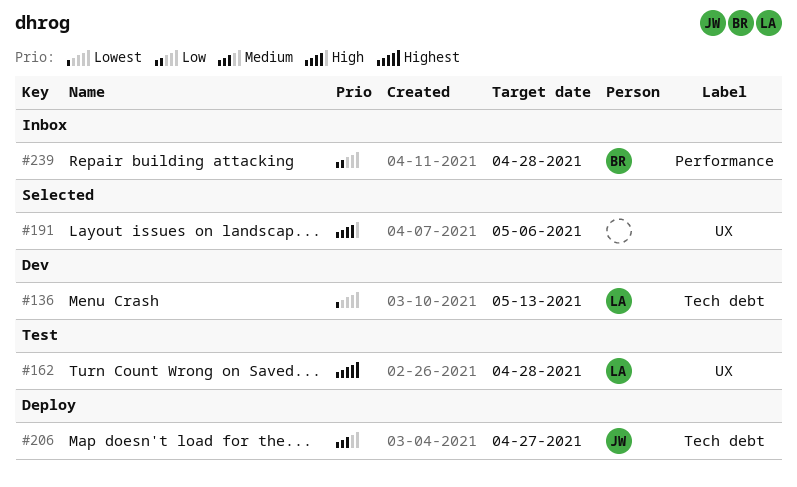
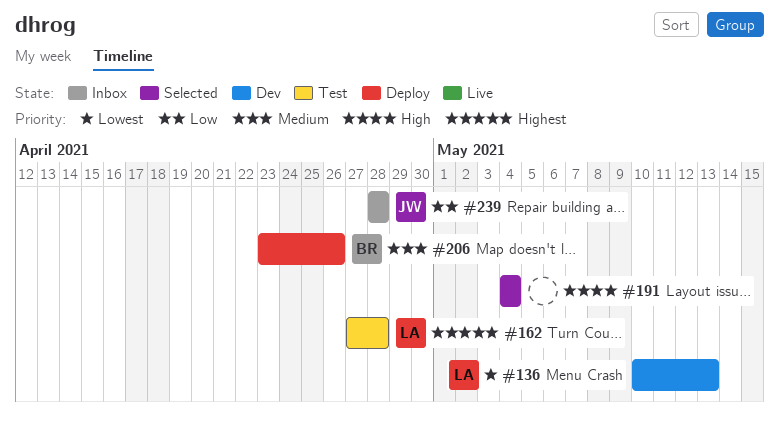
#191, due: May 6 -> May 4
#206, owner: JW -> BR
#206, due: Apr 27 -> Apr 26
#239, owner: BR -> JW

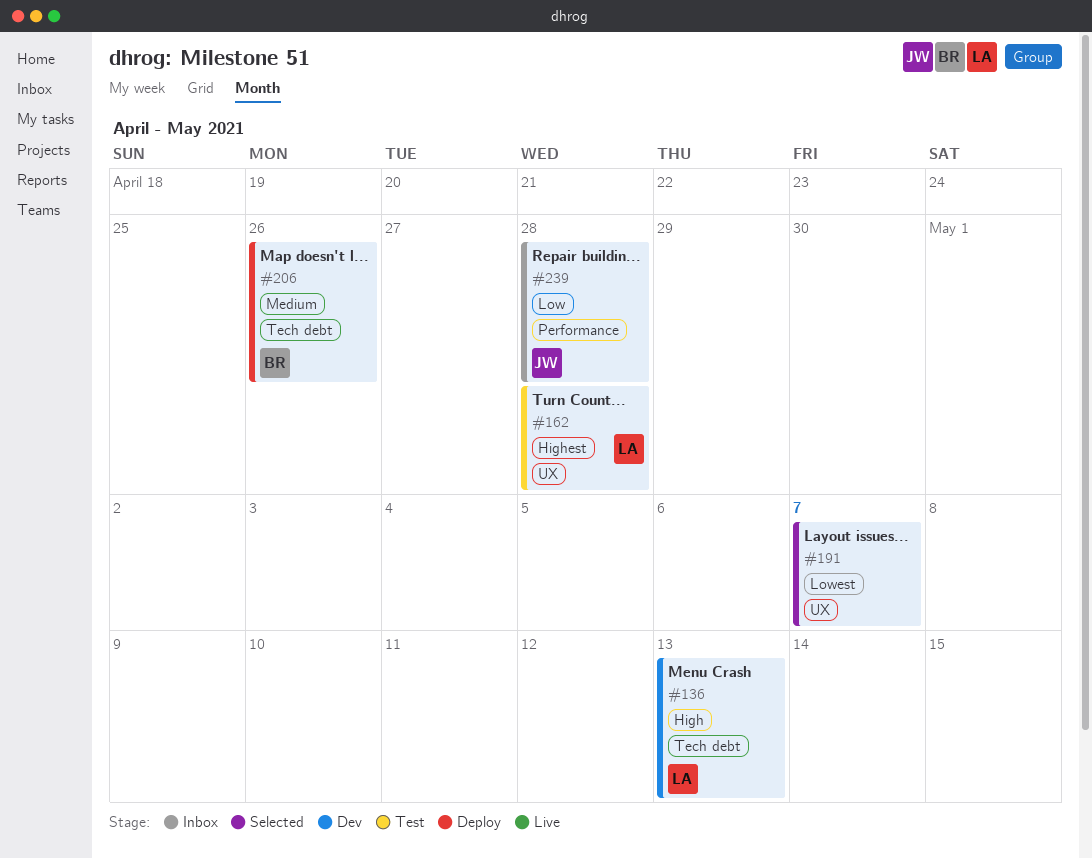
#136, priority: Lowest -> High
#191, priority: High -> Lowest
#191, due: May 4 -> May 7

